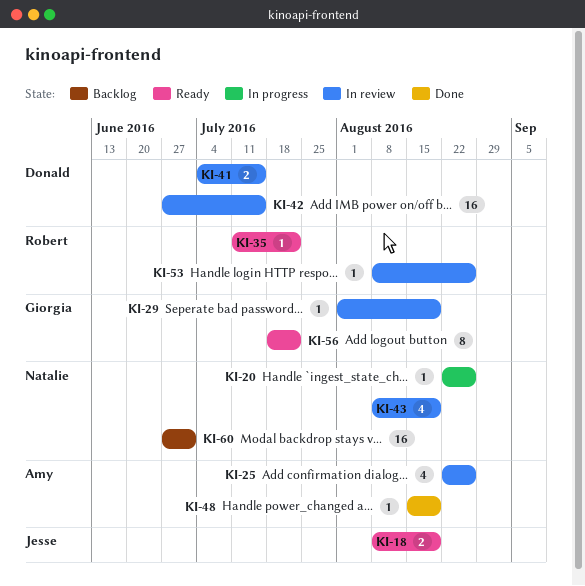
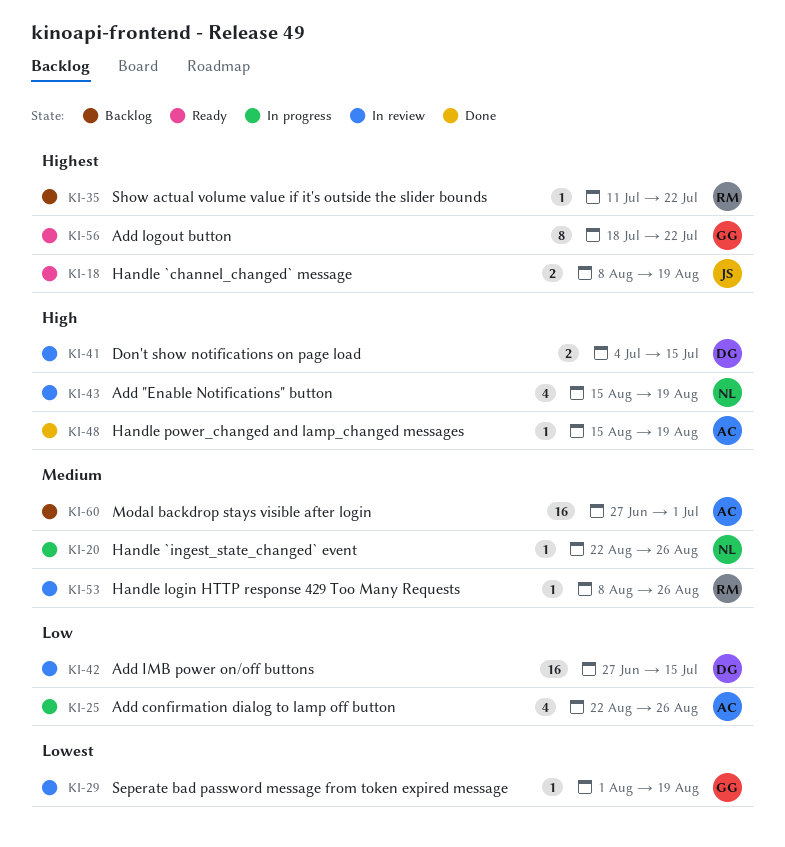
KI-25, status: In review -> In progress
KI-35, status: Ready -> Backlog
KI-43, start: Aug 8 -> Aug 15
KI-60, owner: Natalie -> Amy

